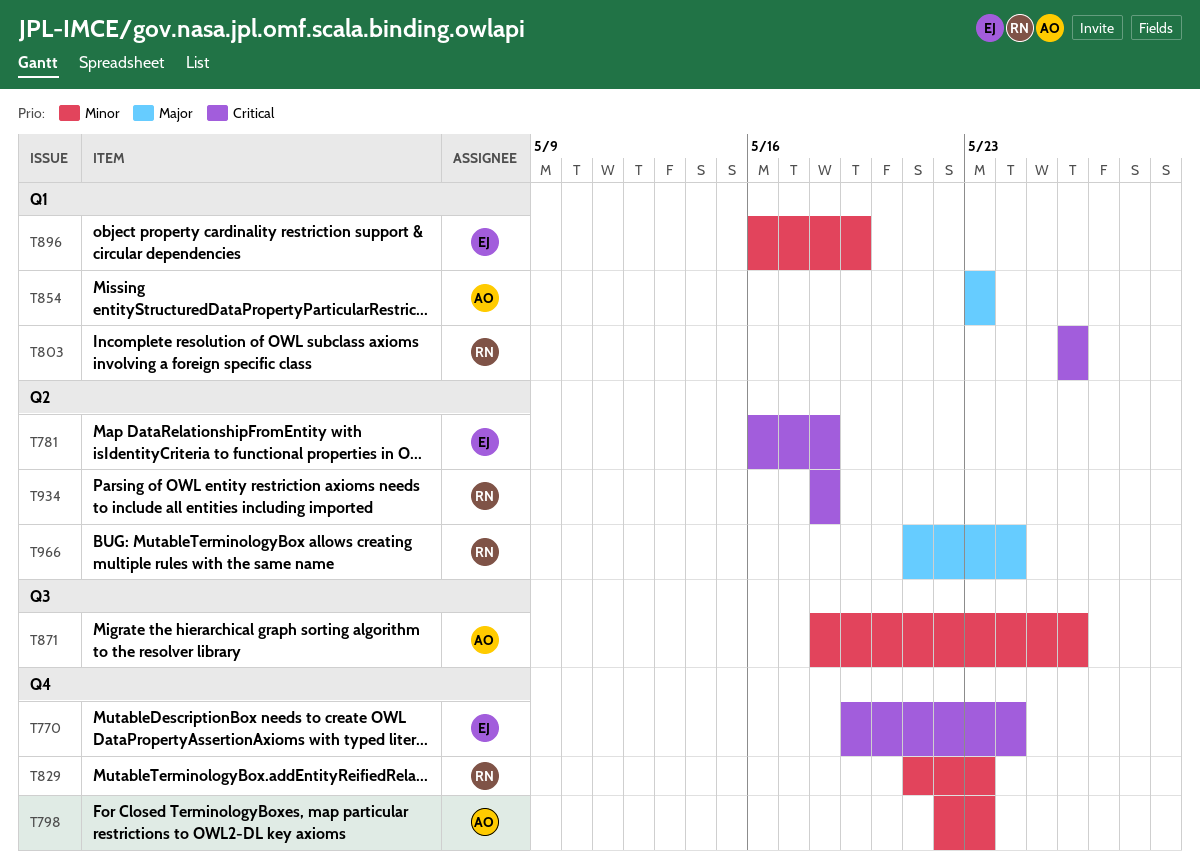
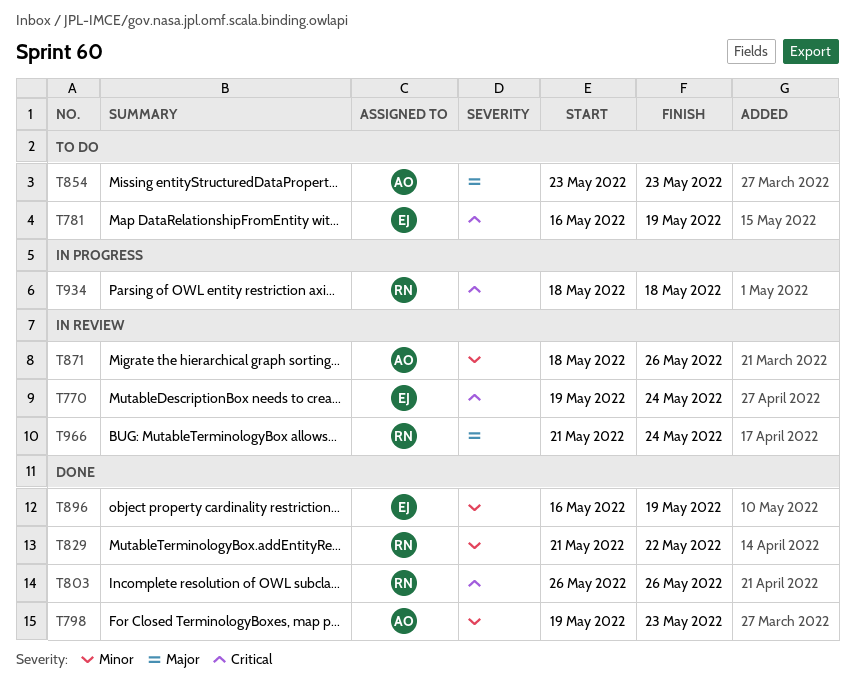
T781, due: May 18 -> May 19
T798, start: May 22 -> May 19
T829, due: May 23 -> May 22

